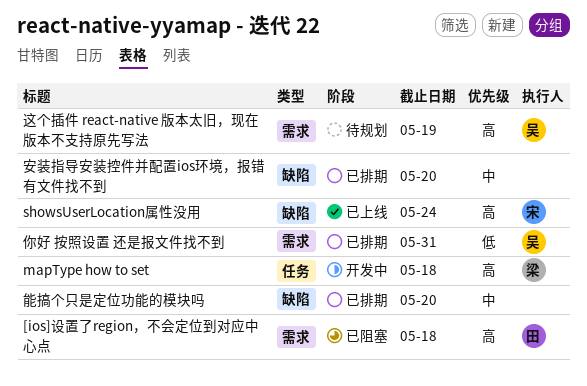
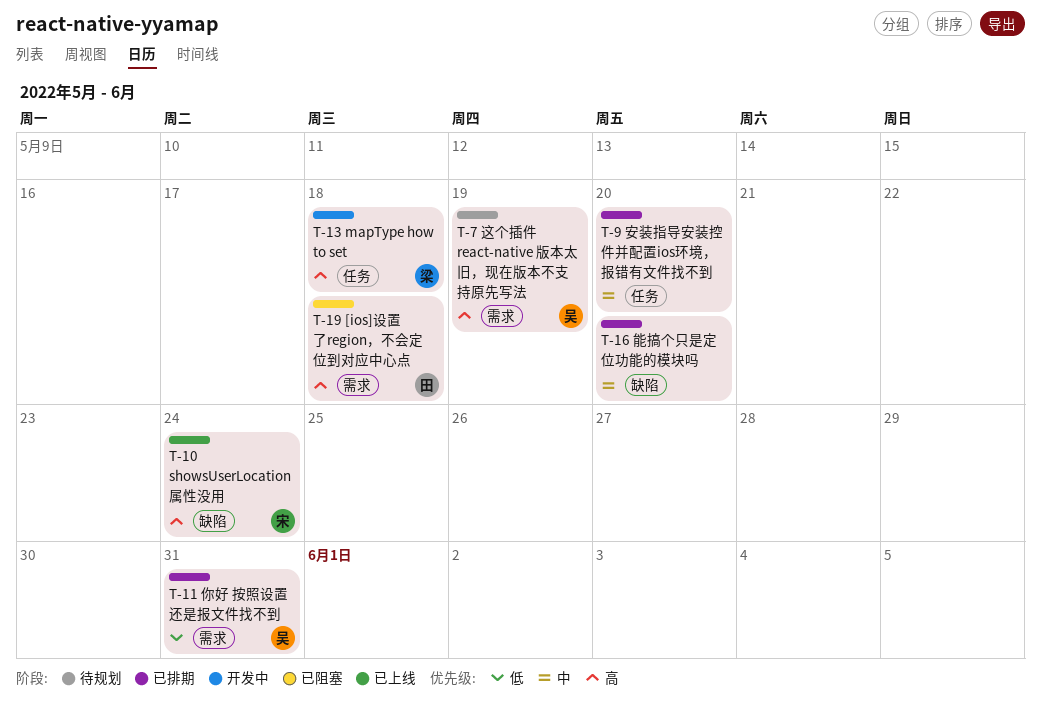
安装指导安装控件并配置ios环境，报错有文件找不到, label: 缺陷 -> 任务

